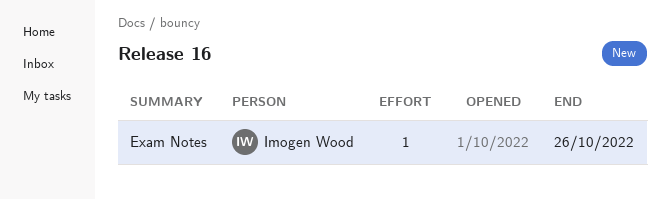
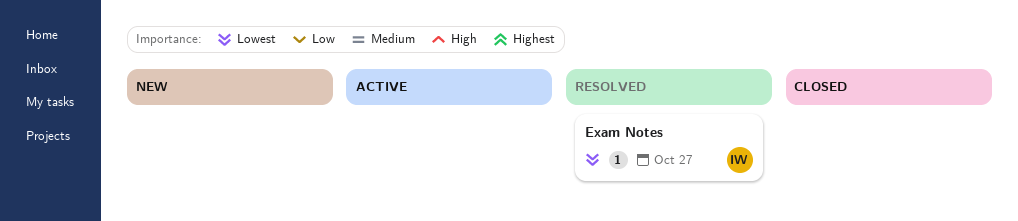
Exam Notes, due: Oct 26 -> Oct 27

